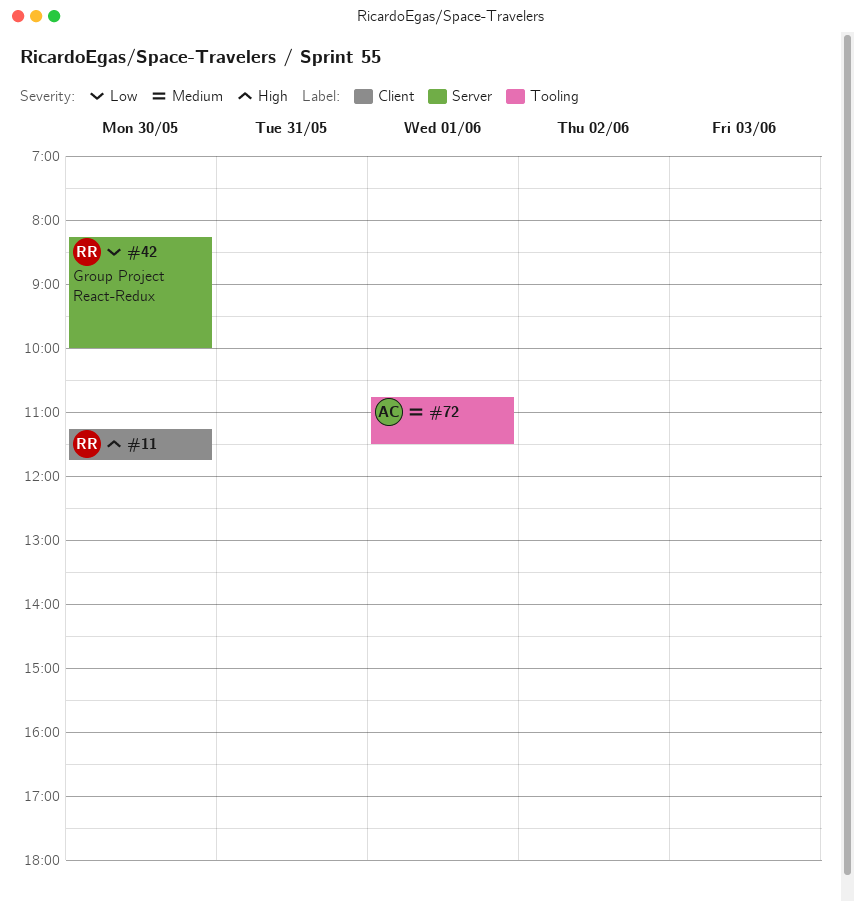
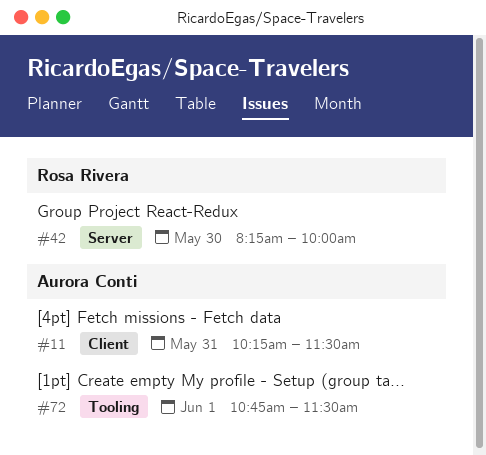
#11, owner: Rosa Rivera -> Aurora Conti
#11, day: May 30 -> May 31
#11, begins: 11:15 -> 10:15
#11, ends: 11:45 -> 11:30

